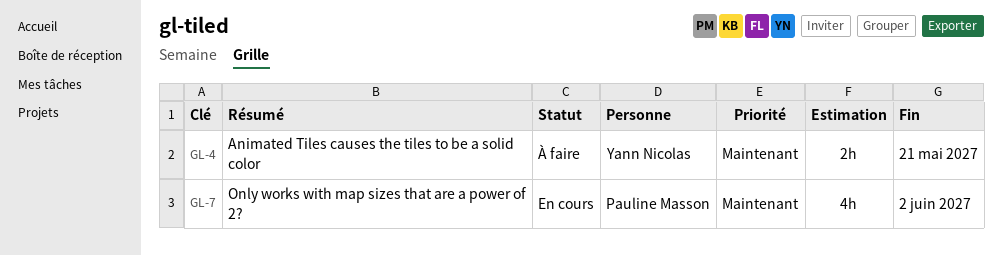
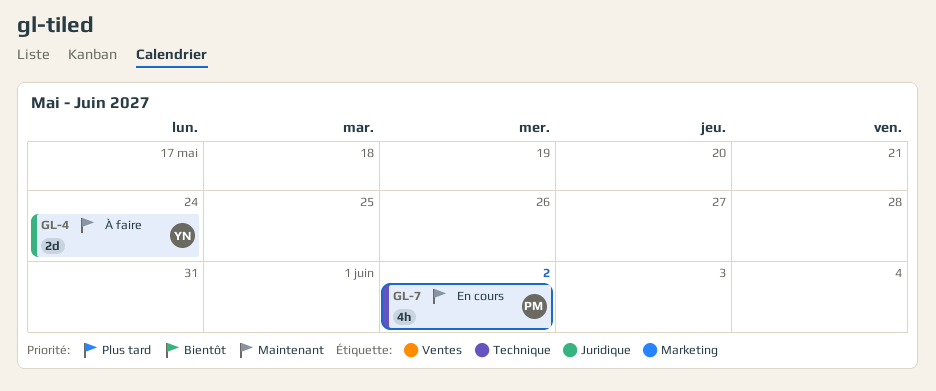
GL-4, estimate: 2h -> 2d
GL-4, due: May 21 -> May 24

